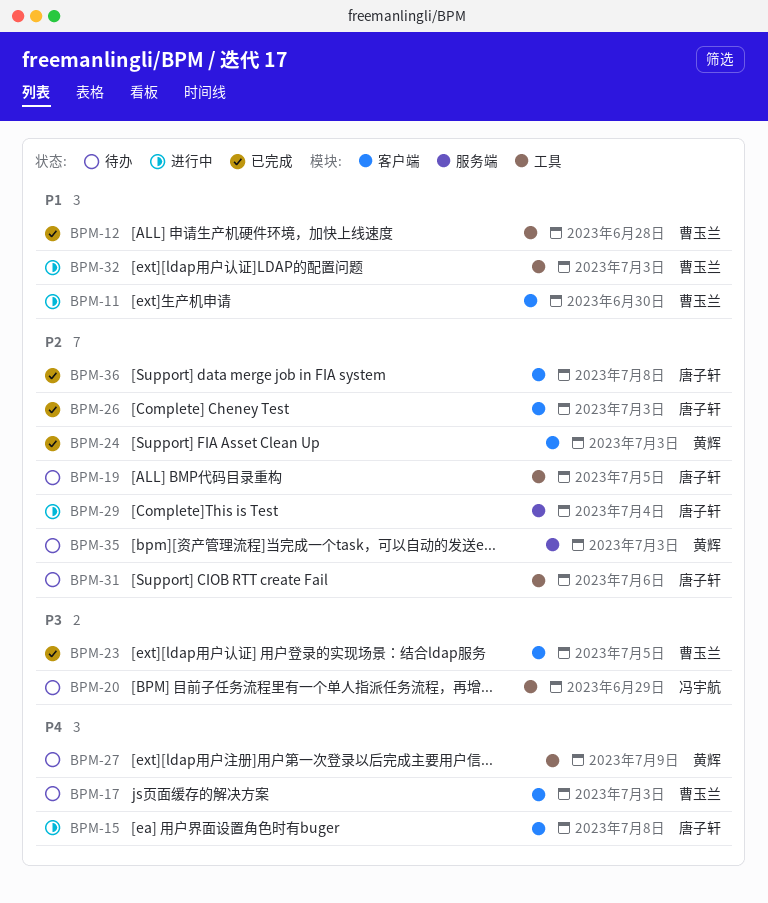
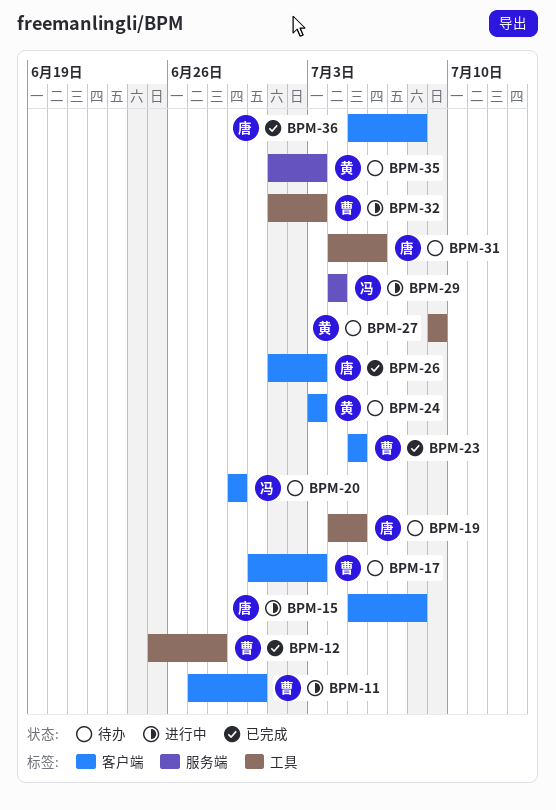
BPM-20, label: 工具 -> 客户端
BPM-24, status: 已完成 -> 待办
BPM-29, owner: 唐子轩 -> 冯宇航

